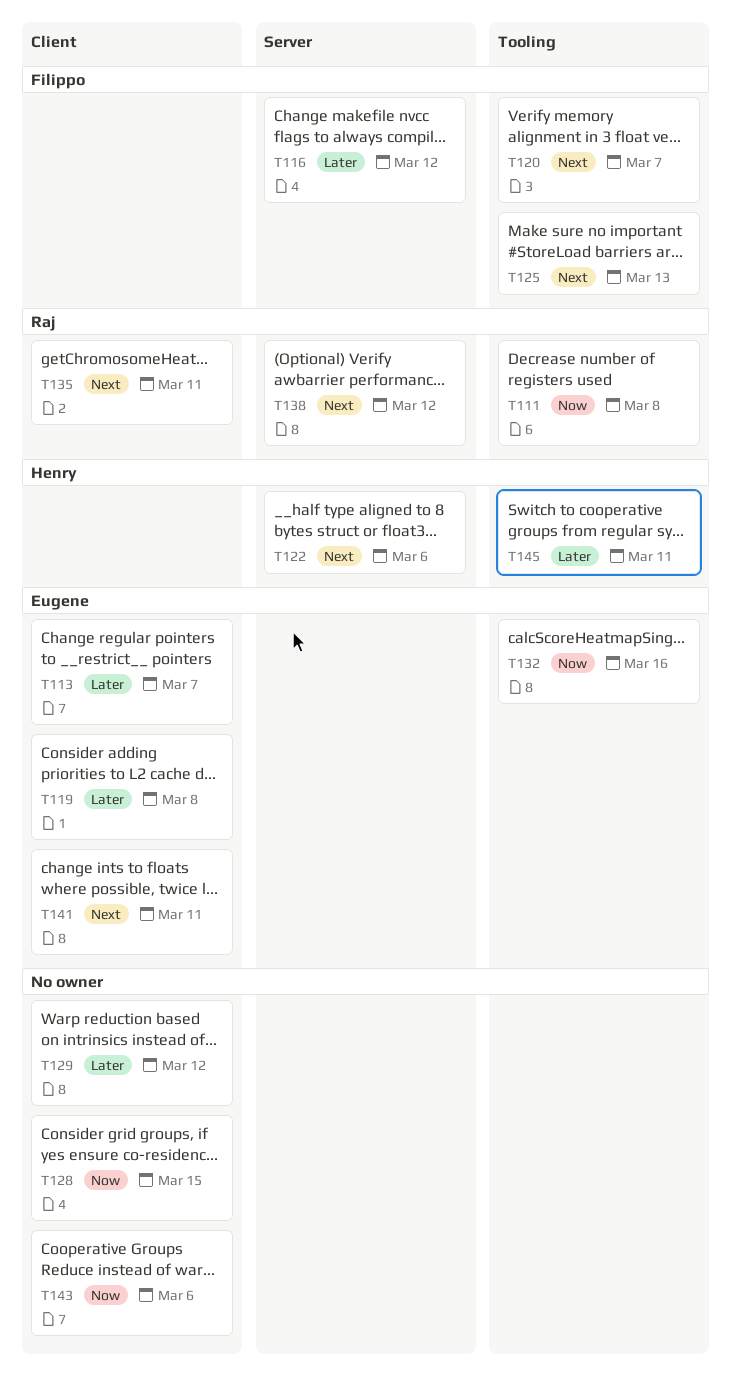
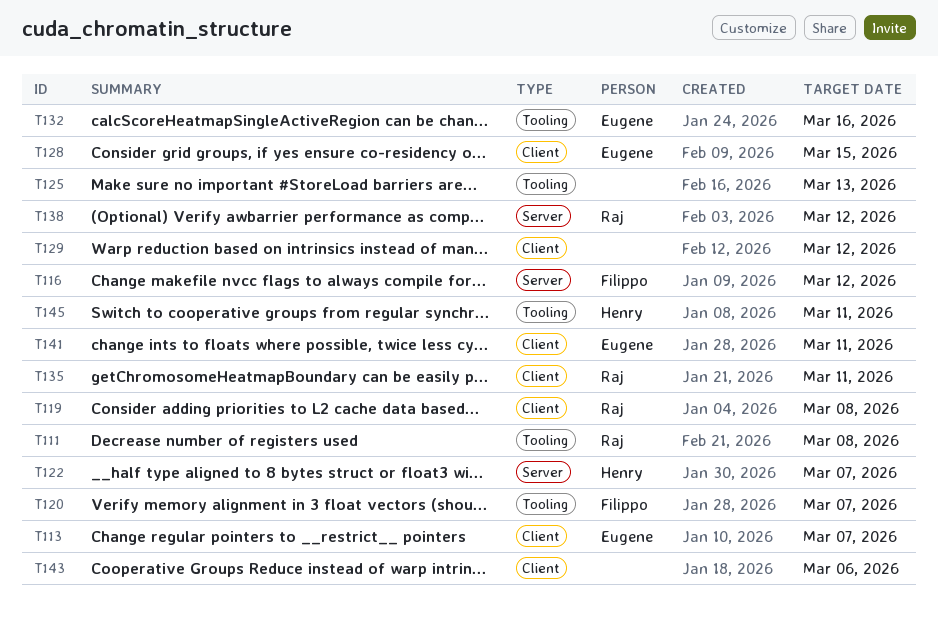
T119, owner: Eugene -> Raj
T122, due: Mar 6 -> Mar 7
T125, owner: Filippo -> none
T128, owner: none -> Eugene

